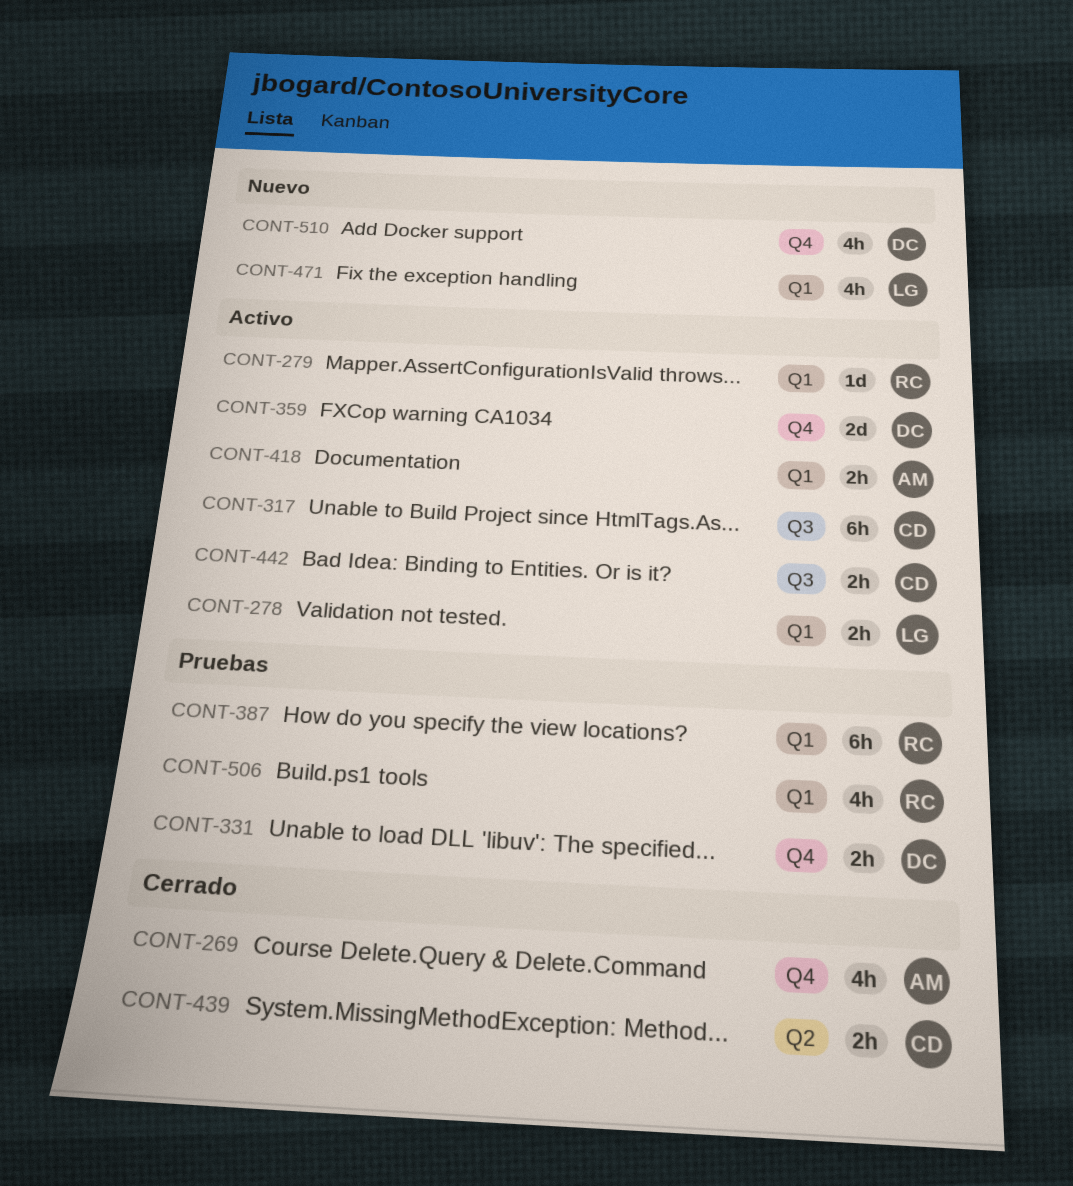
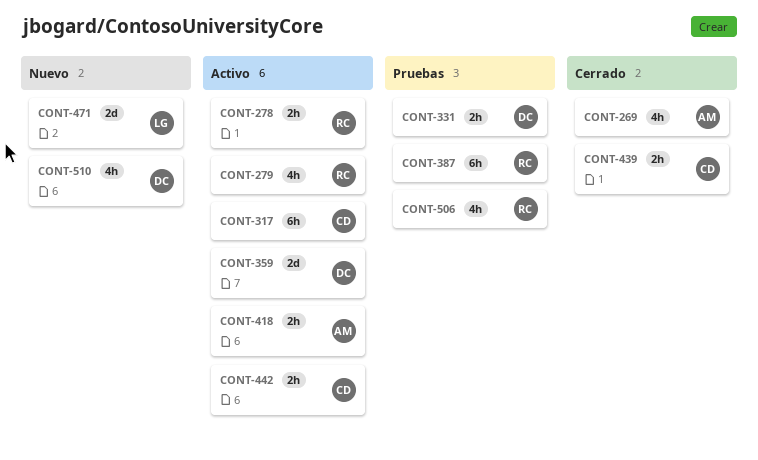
CONT-278, owner: LG -> RC
CONT-279, estimate: 1d -> 4h
CONT-471, estimate: 4h -> 2d

